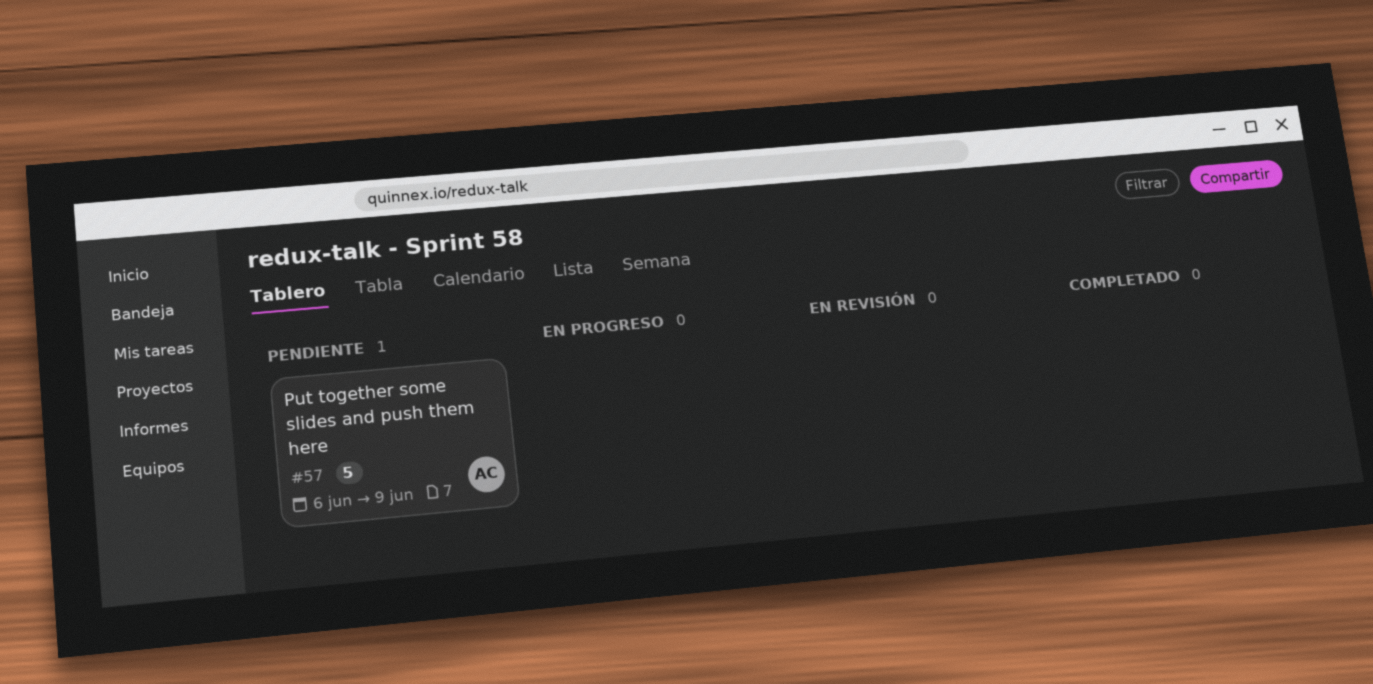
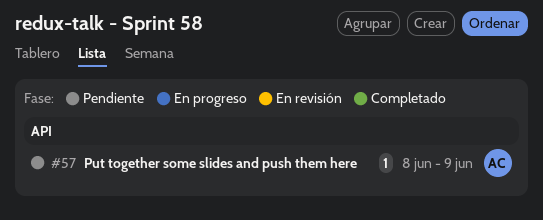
#57, estimate: 5 -> 1
#57, start: Jun 6 -> Jun 8

